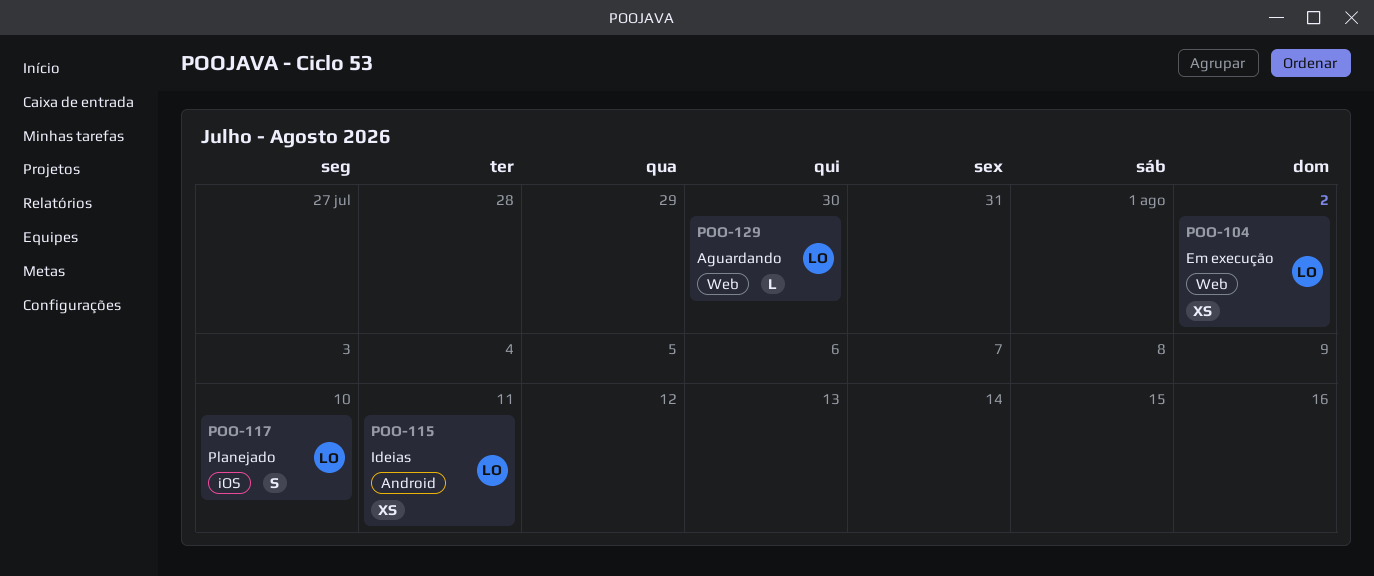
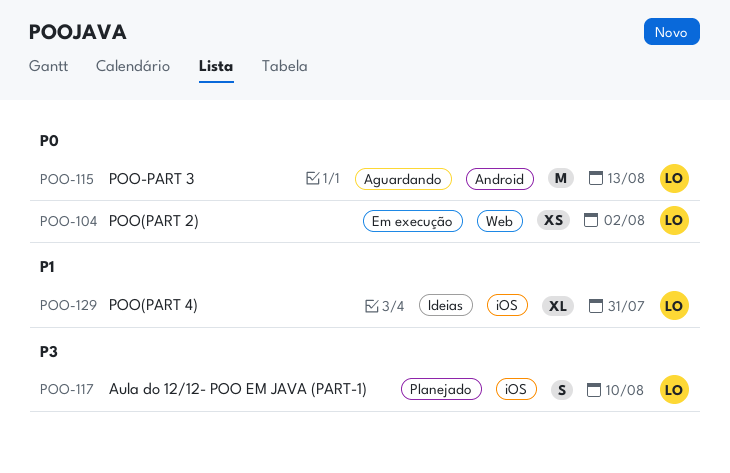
POO-115, status: Ideias -> Aguardando
POO-115, estimate: XS -> M
POO-115, due: Aug 11 -> Aug 13
POO-129, status: Aguardando -> Ideias
POO-129, label: Web -> iOS
POO-129, estimate: L -> XL
POO-129, due: Jul 30 -> Jul 31

